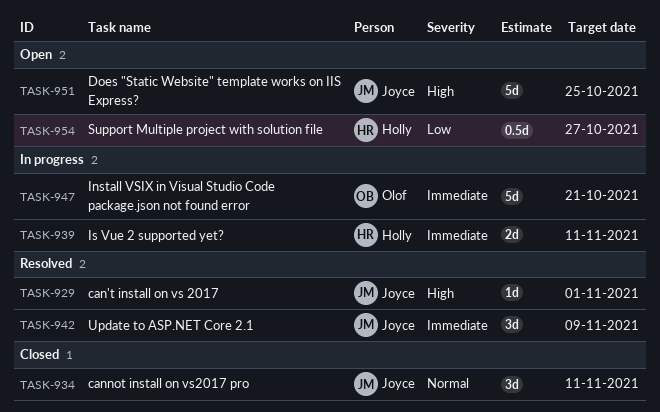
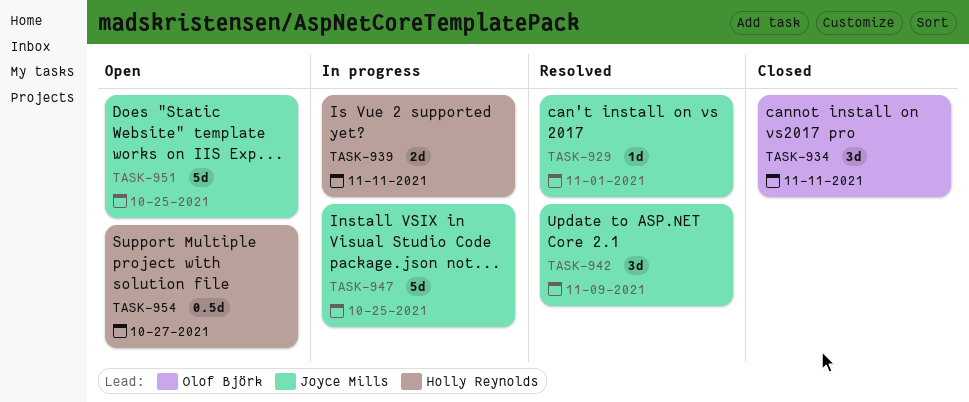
TASK-934, owner: Joyce Mills -> Olof Björk
TASK-947, owner: Olof Björk -> Joyce Mills
TASK-947, due: Oct 21 -> Oct 25

